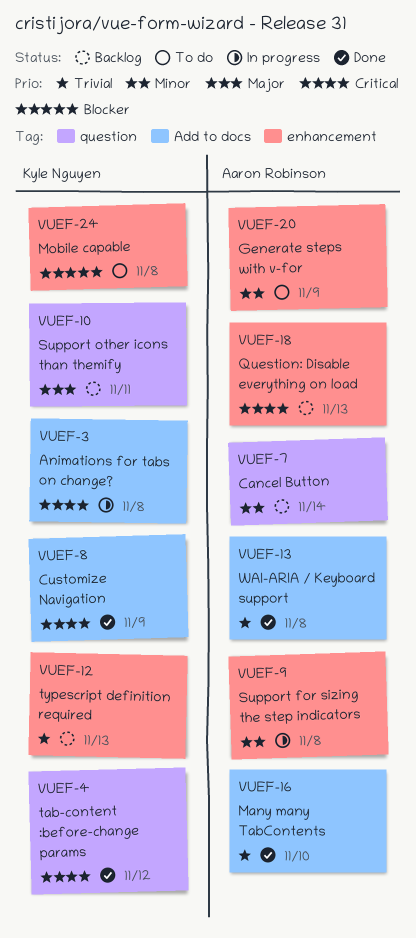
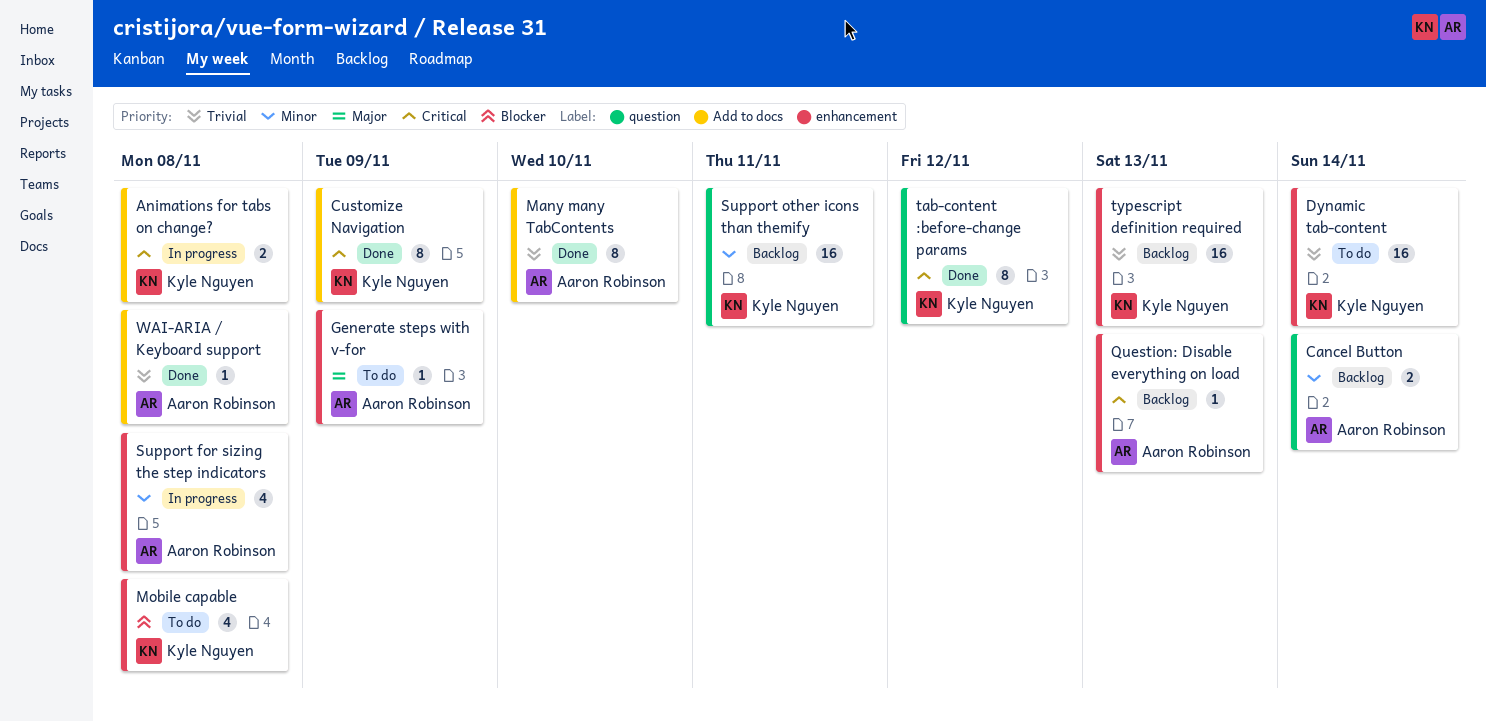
Dynamic tab-content: none -> present
Generate steps with v-for, priority: Minor -> Major
Support other icons than themify, priority: Major -> Minor

